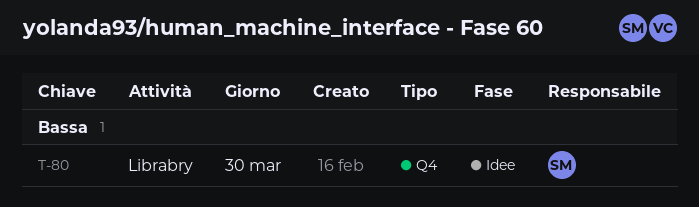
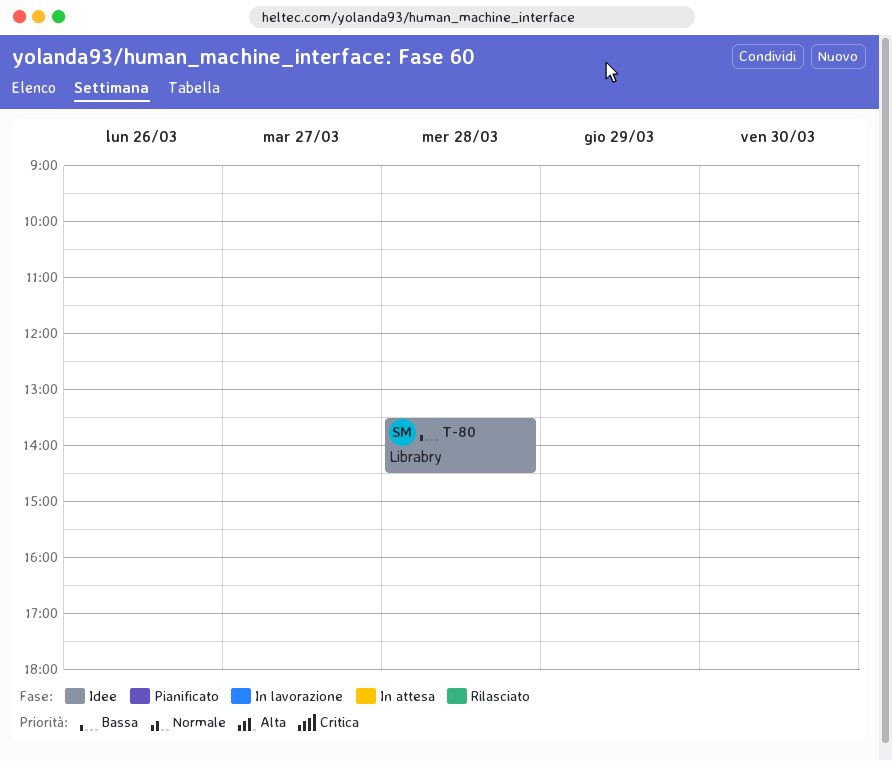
T-80, day: Mar 30 -> Mar 28

